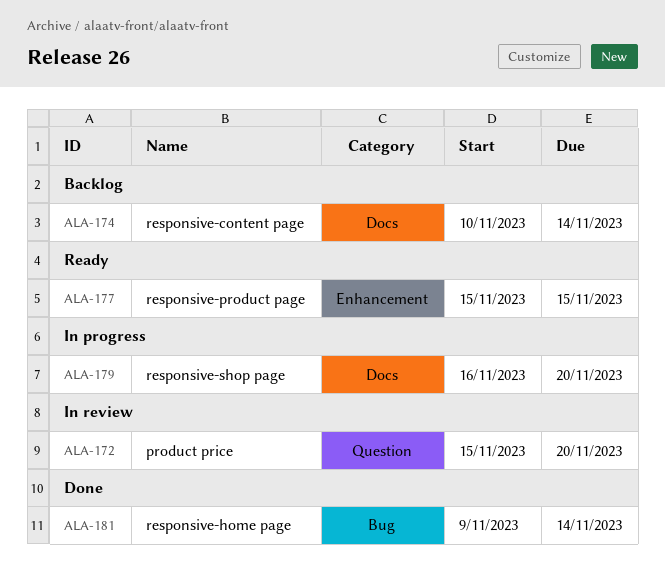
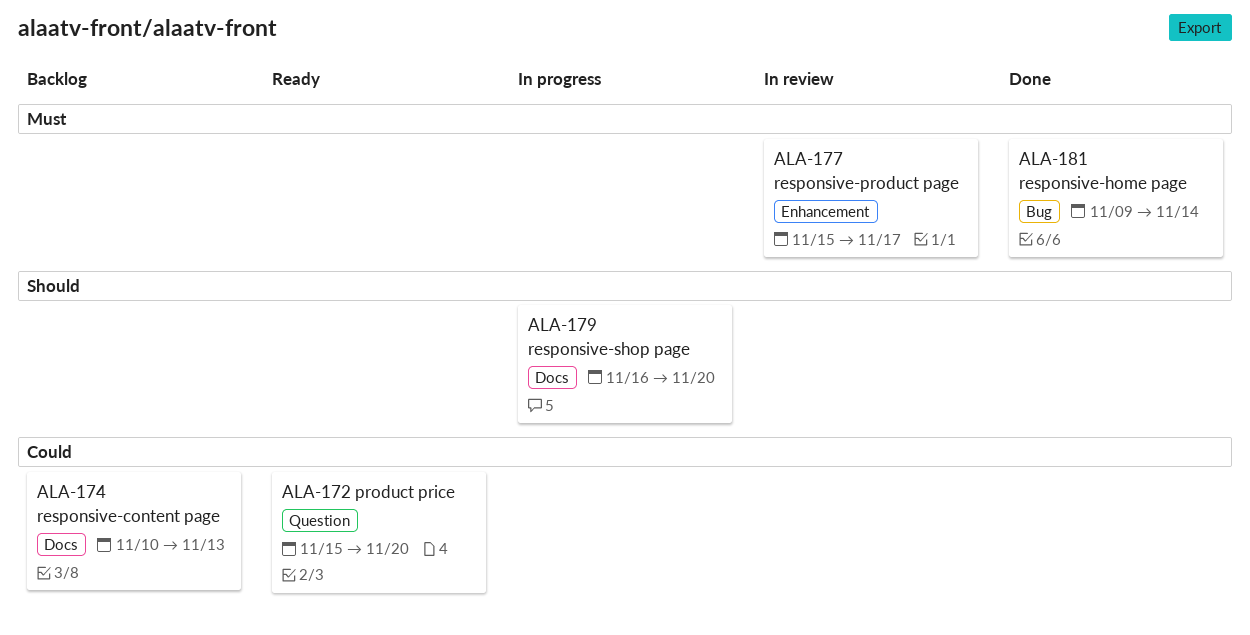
ALA-172, status: In review -> Ready
ALA-174, due: Nov 14 -> Nov 13
ALA-177, status: Ready -> In review
ALA-177, due: Nov 15 -> Nov 17

